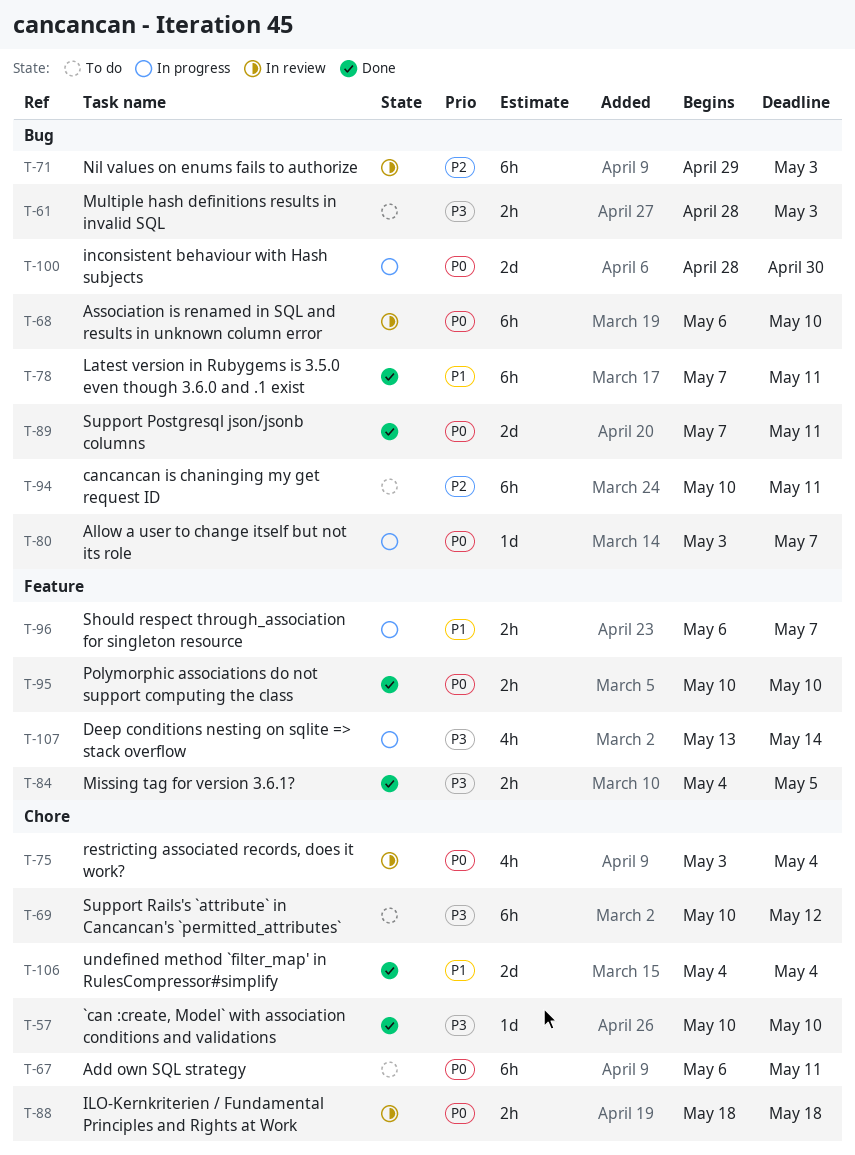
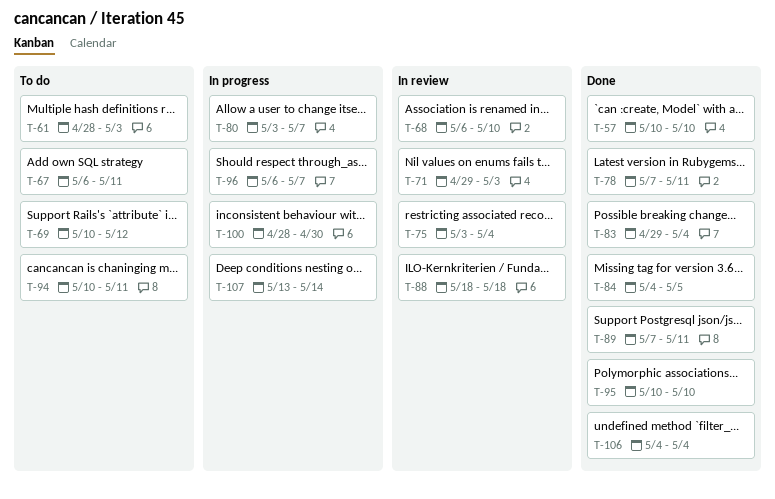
T-83: none -> present

